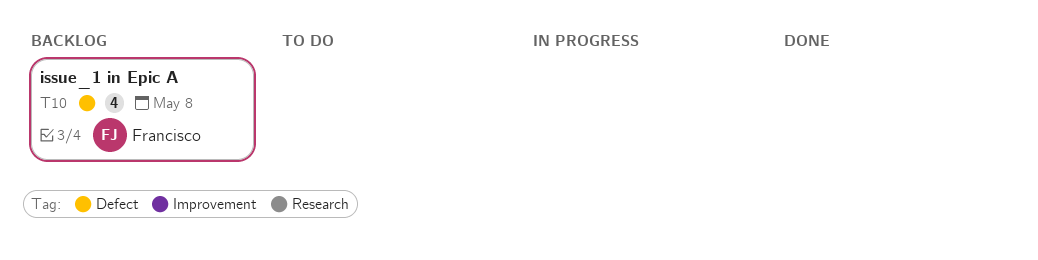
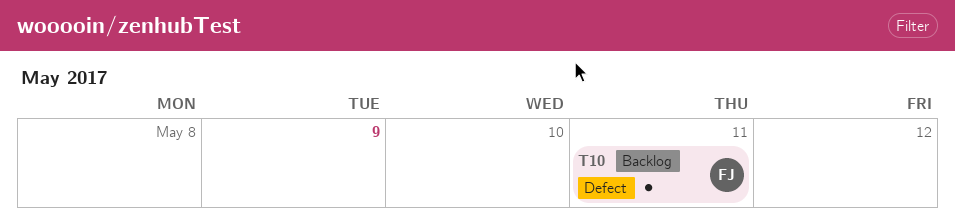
T10, estimate: 4 -> 1
T10, due: May 8 -> May 11

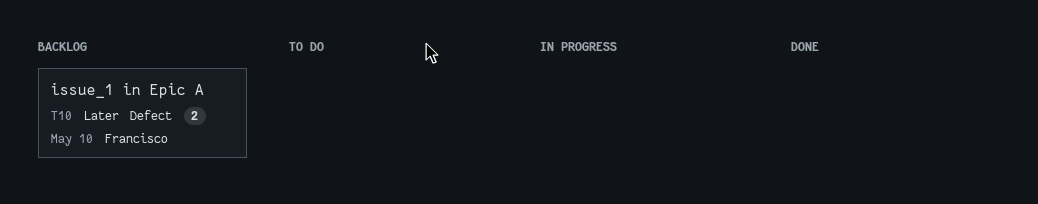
T10, estimate: 1 -> 2
T10, due: May 11 -> May 10

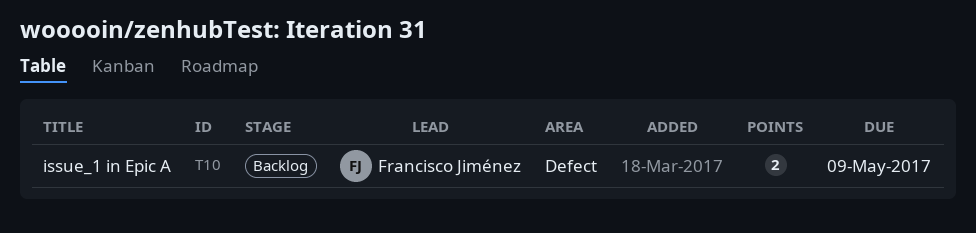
T10, due: May 10 -> May 9

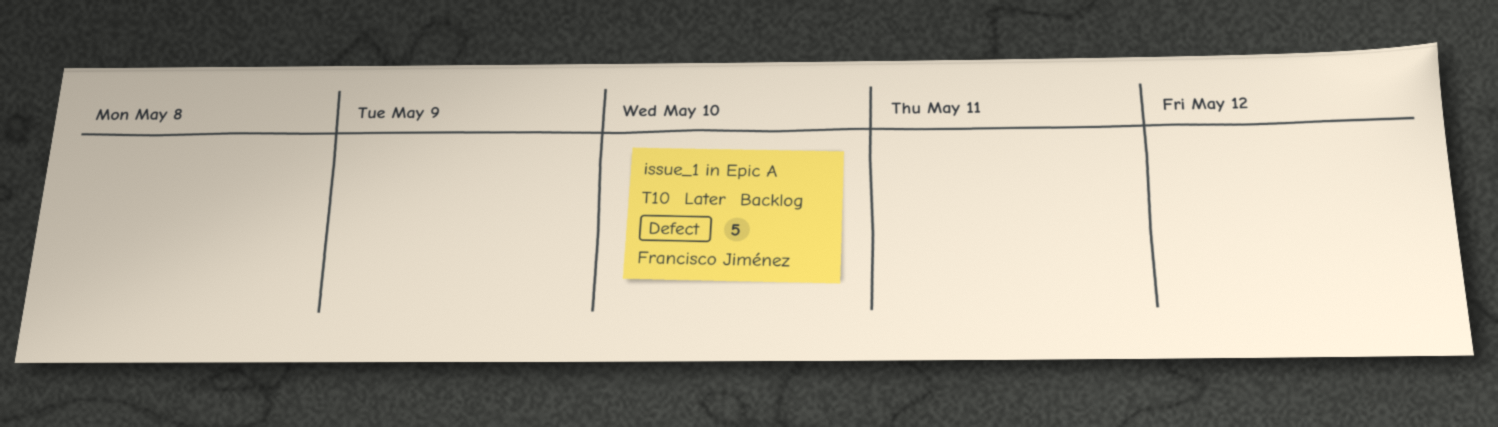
T10, estimate: 2 -> 5
T10, due: May 9 -> May 10

